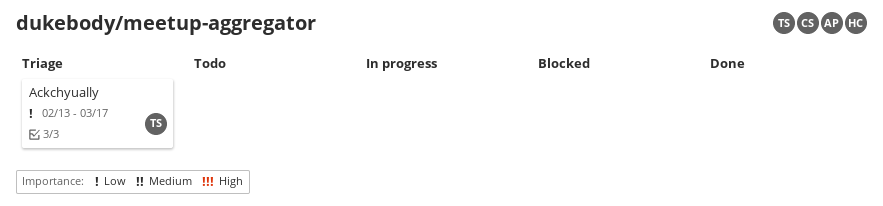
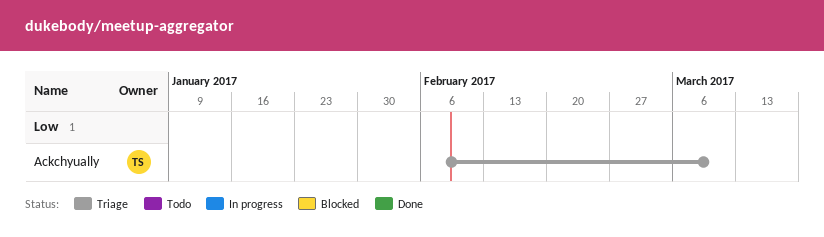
Ackchyually, start: Feb 13 -> Feb 6
Ackchyually, due: Mar 17 -> Mar 10

